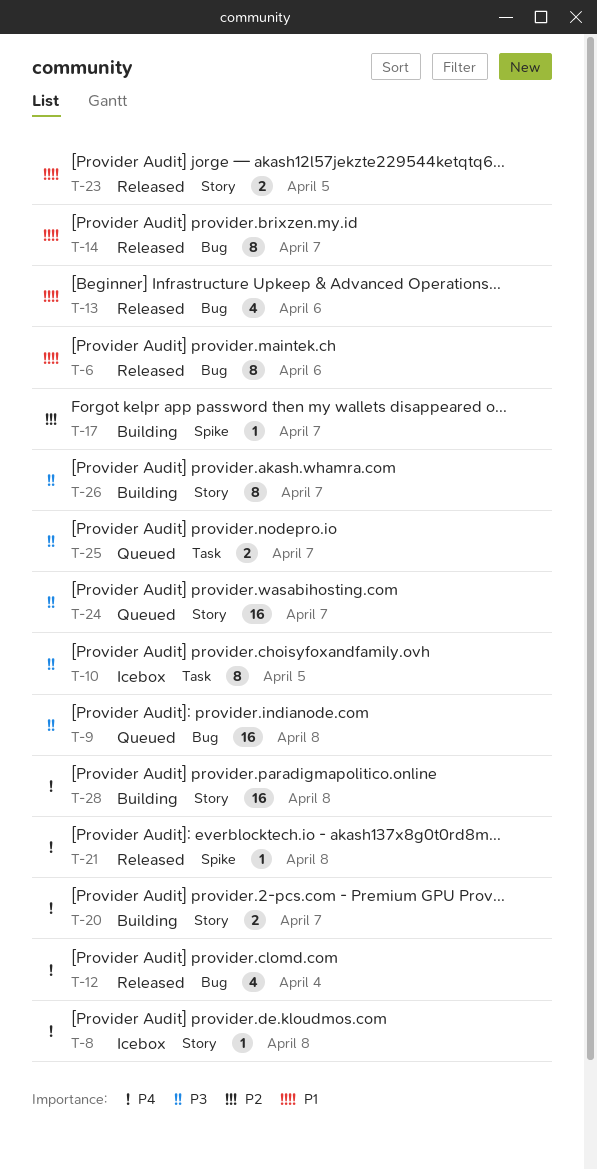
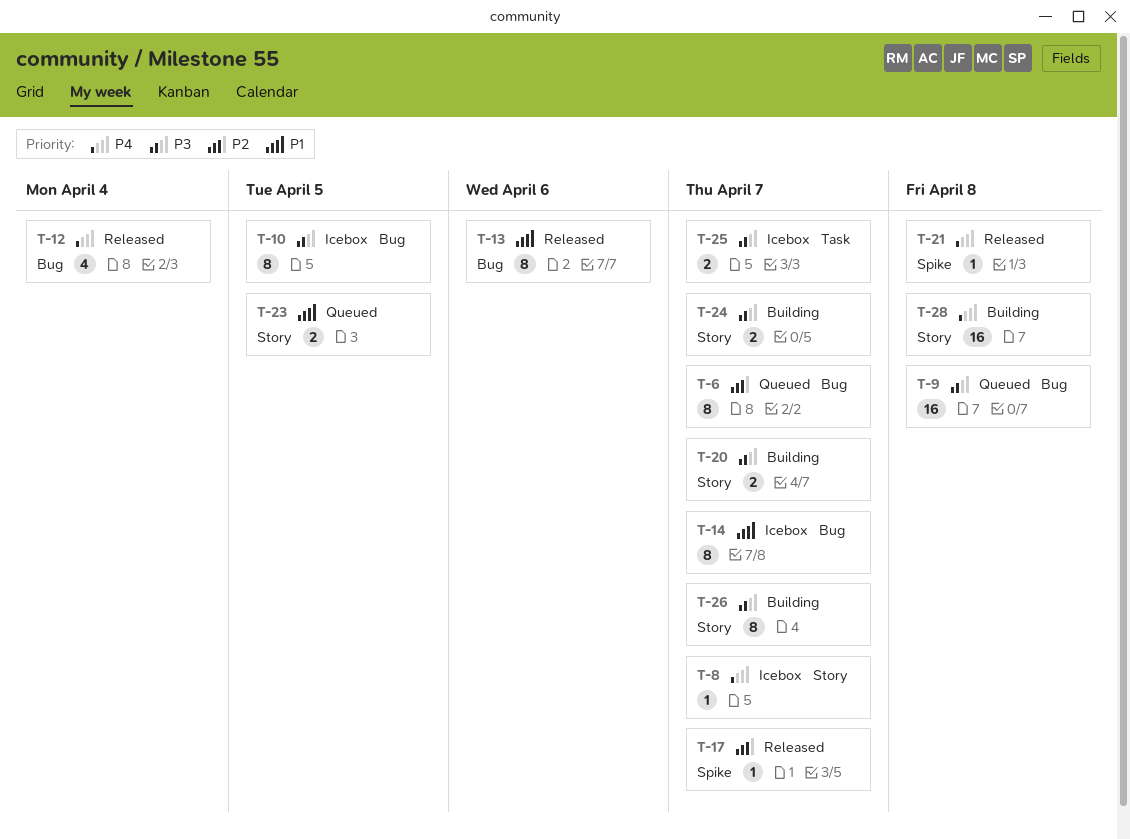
T-6, status: Released -> Queued
T-6, priority: P1 -> P2
T-6, due: Apr 6 -> Apr 7
T-8, due: Apr 8 -> Apr 7
T-10, label: Task -> Bug
T-13, estimate: 4 -> 8
T-14, status: Released -> Icebox
T-17, status: Building -> Released
T-20, priority: P4 -> P3
T-23, status: Released -> Queued
T-24, status: Queued -> Building
T-24, estimate: 16 -> 2
T-25, status: Queued -> Icebox

